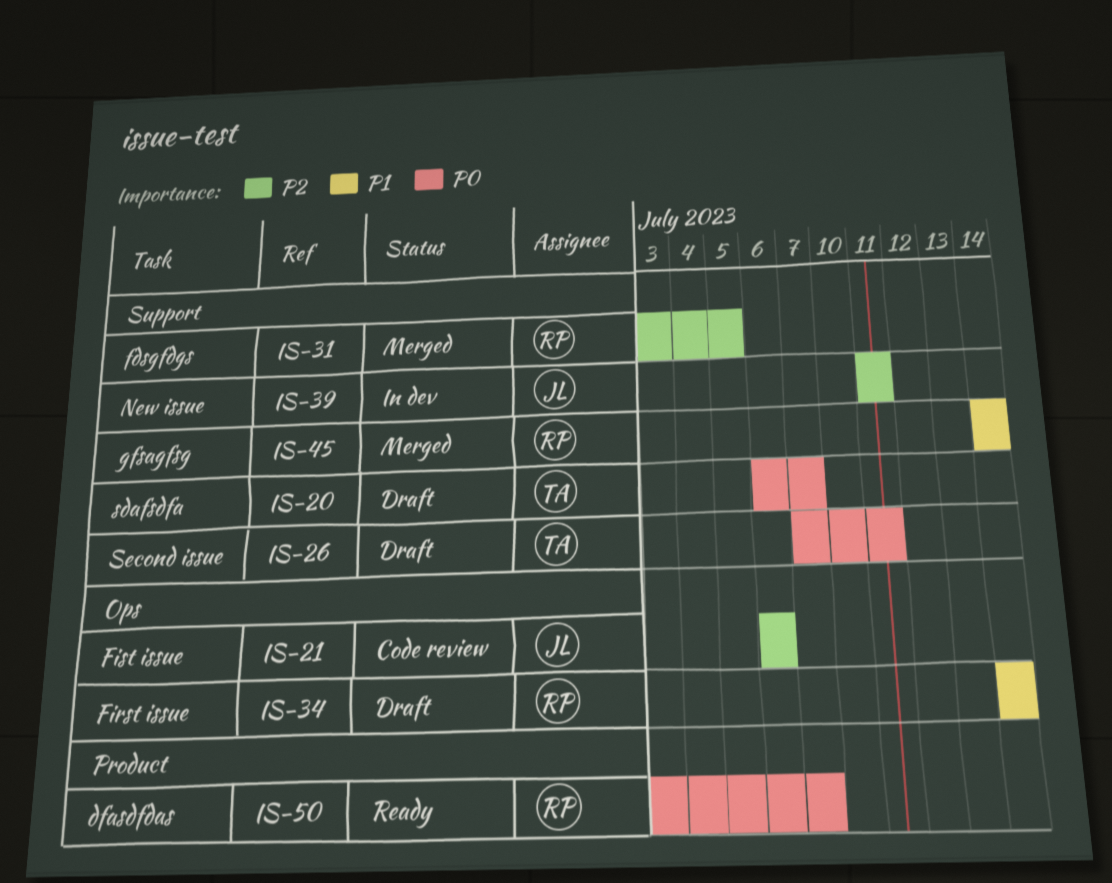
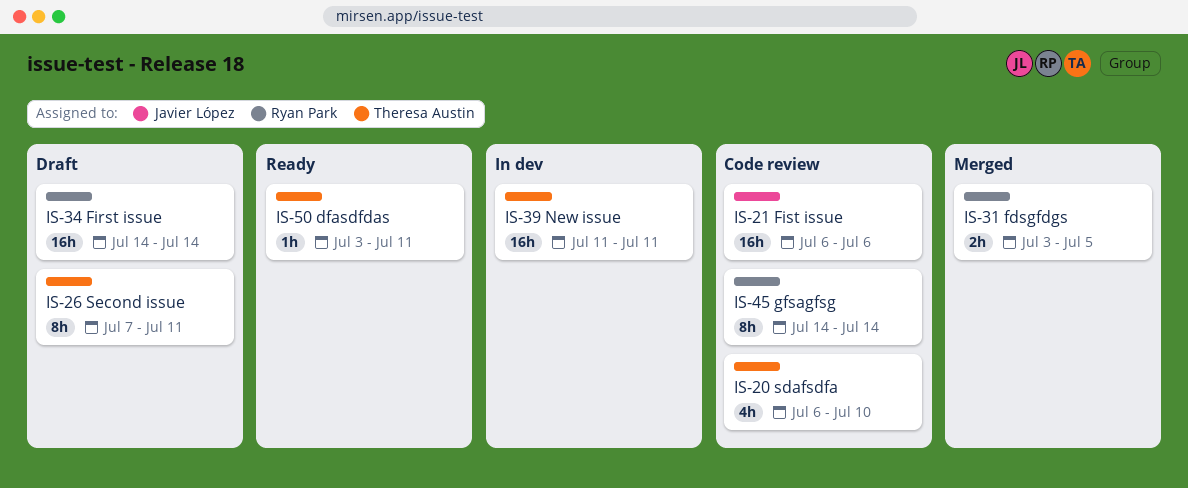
IS-20, status: Draft -> Code review
IS-20, due: Jul 7 -> Jul 10
IS-39, owner: Javier López -> Theresa Austin
IS-45, status: Merged -> Code review
IS-50, owner: Ryan Park -> Theresa Austin
IS-50, due: Jul 7 -> Jul 11

